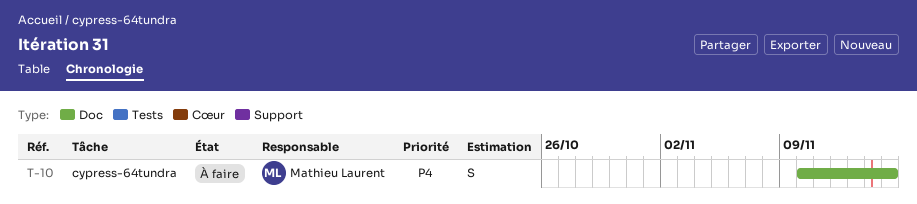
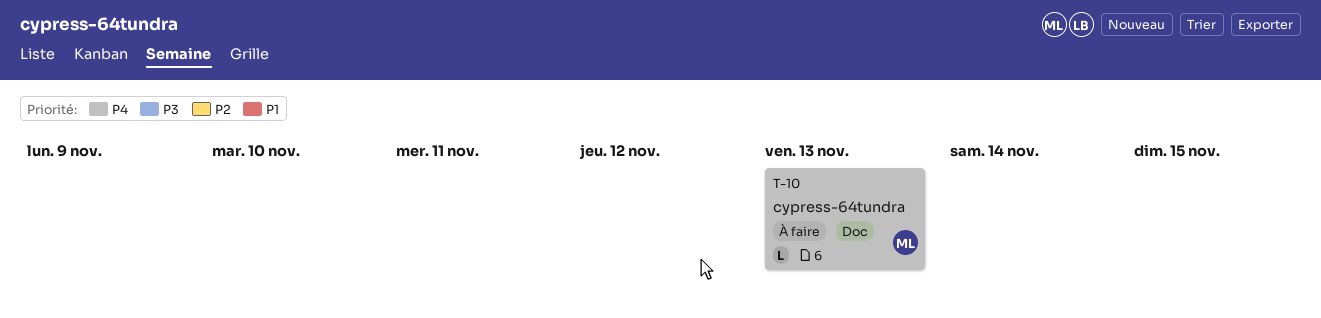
T-10, estimate: S -> L
T-10, due: Nov 15 -> Nov 13

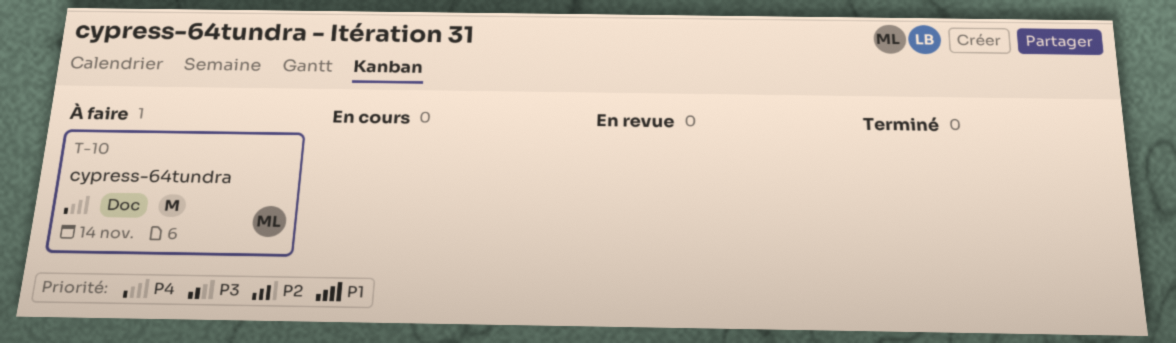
T-10, estimate: L -> M
T-10, due: Nov 13 -> Nov 14

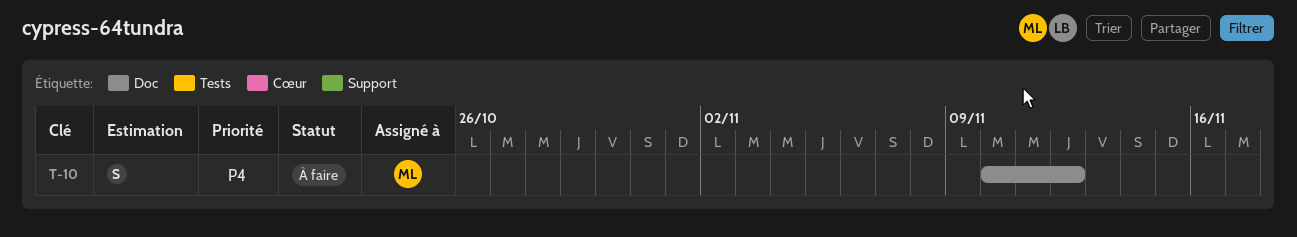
T-10, estimate: M -> S
T-10, due: Nov 14 -> Nov 12

